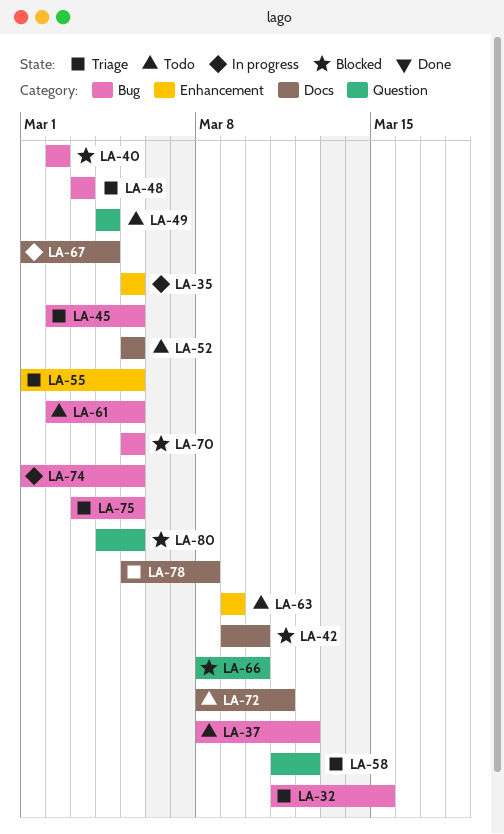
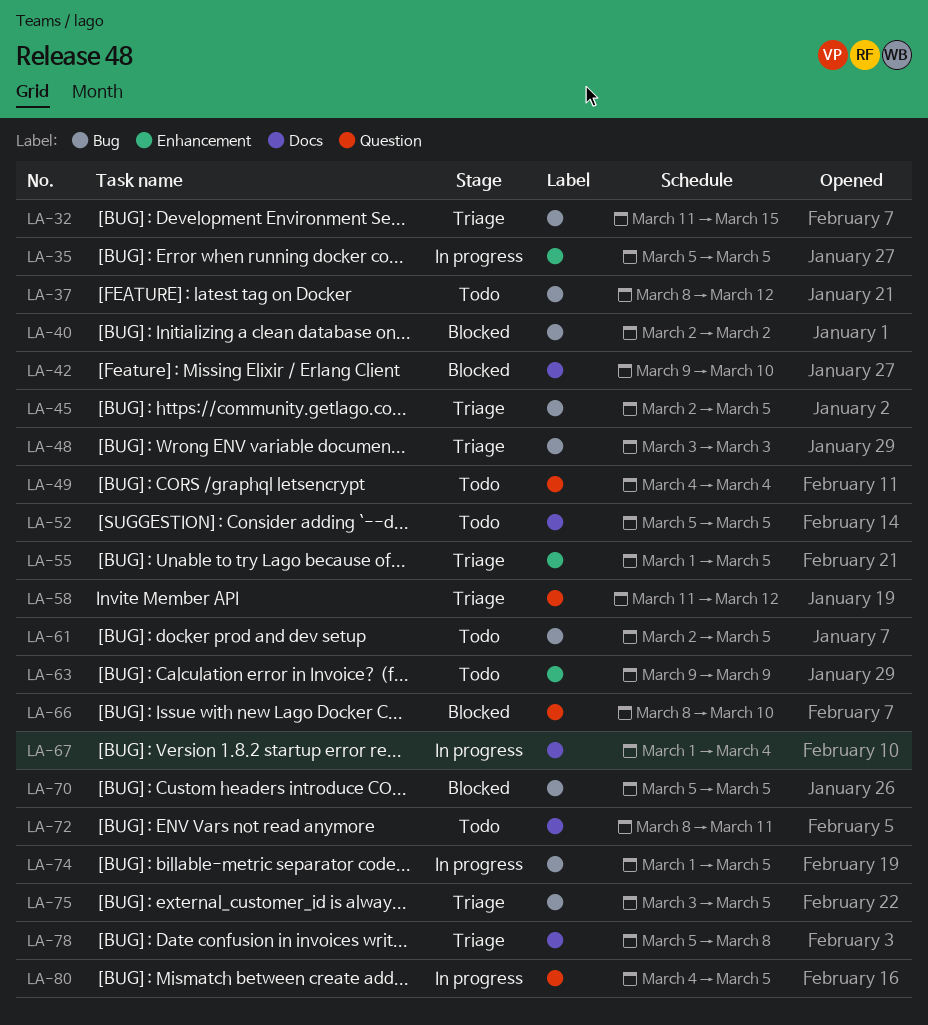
LA-80, status: Blocked -> In progress

